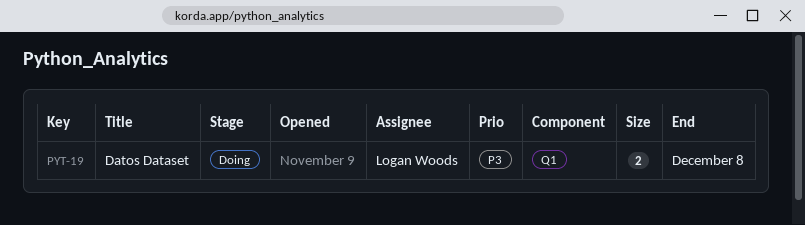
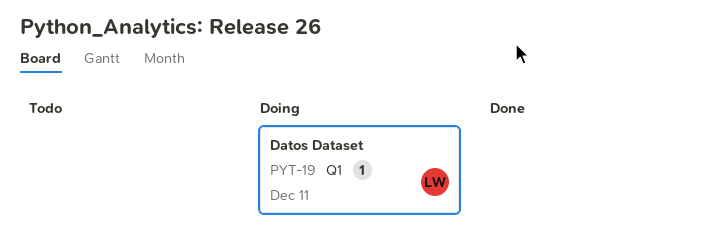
PYT-19, estimate: 2 -> 1
PYT-19, due: Dec 8 -> Dec 11

